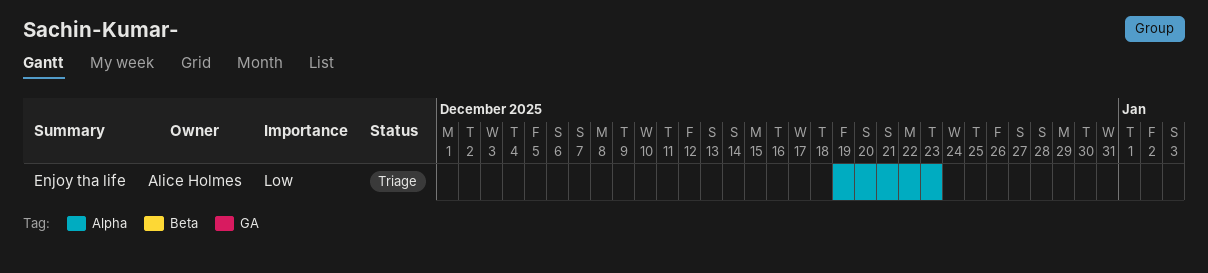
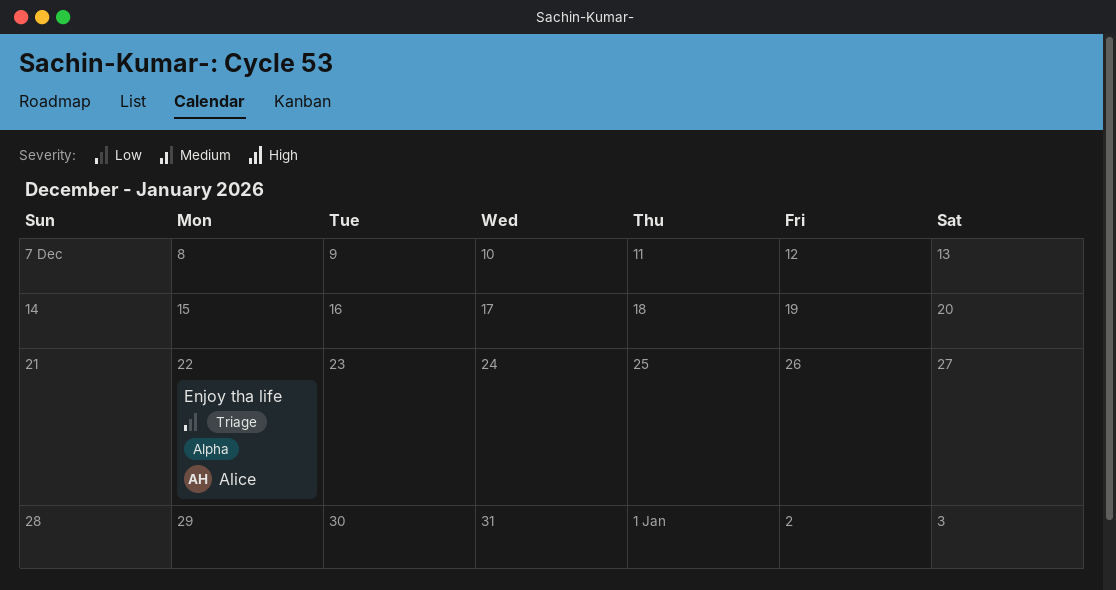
Enjoy tha life, due: Dec 23 -> Dec 22

